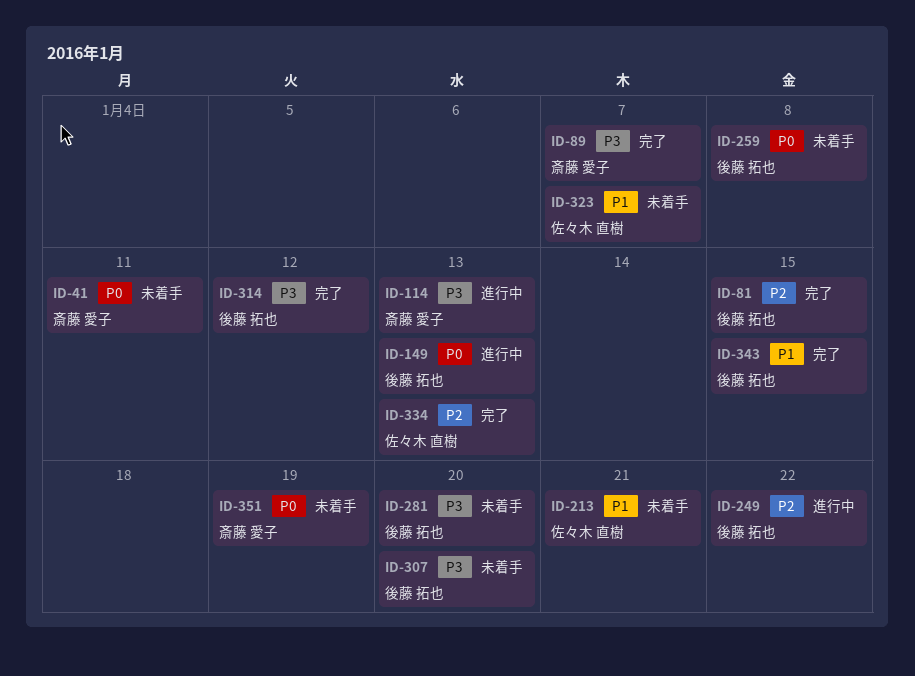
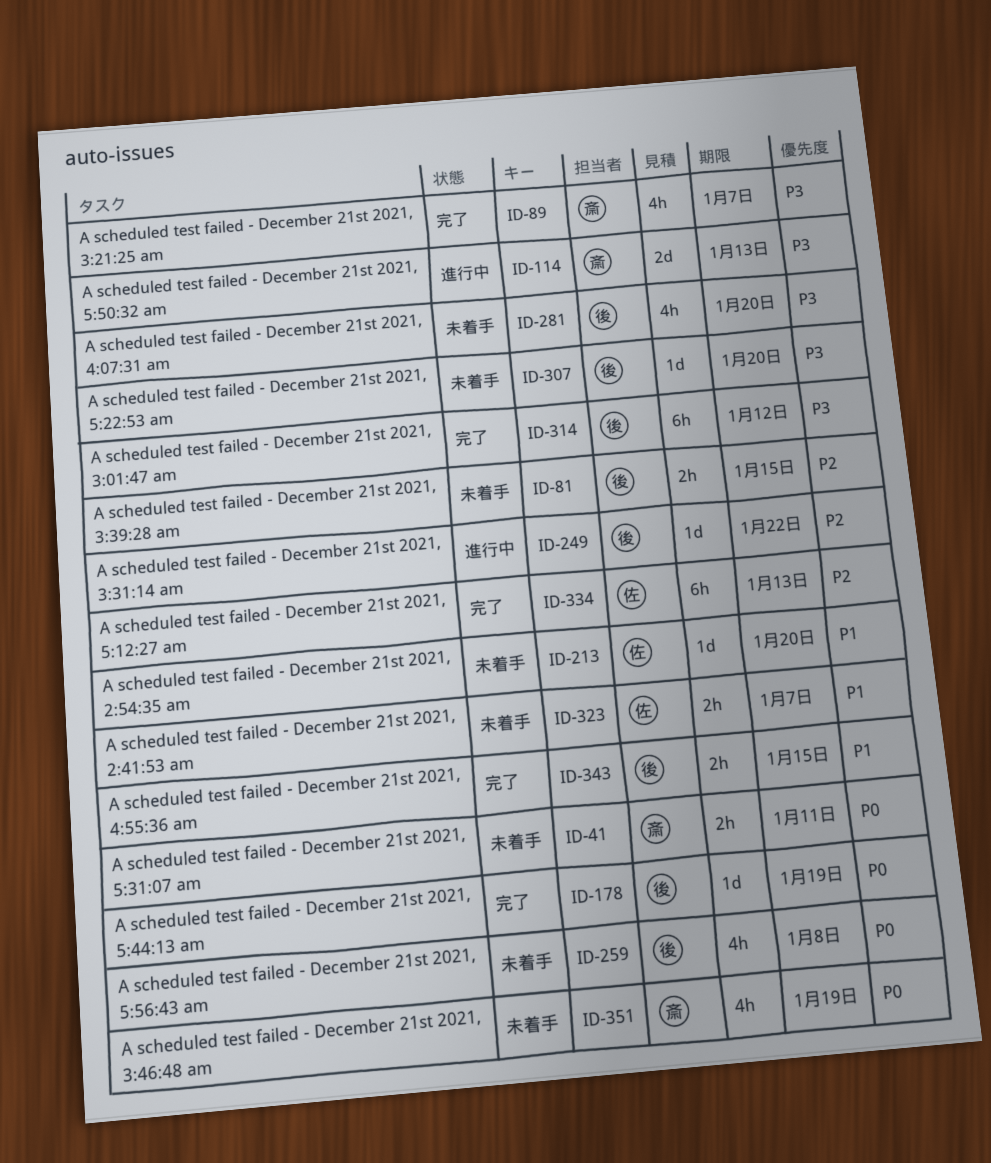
ID-81, status: 完了 -> 未着手
ID-149: present -> none
ID-178: none -> present
ID-213, due: Jan 21 -> Jan 20

